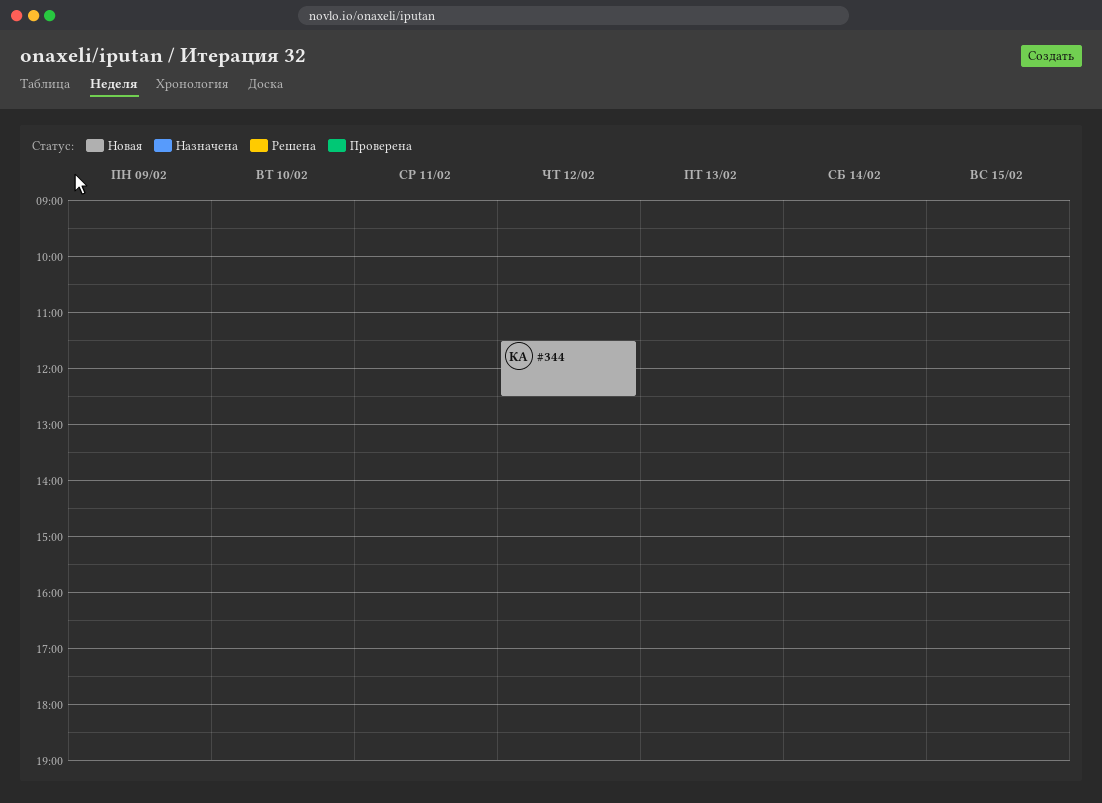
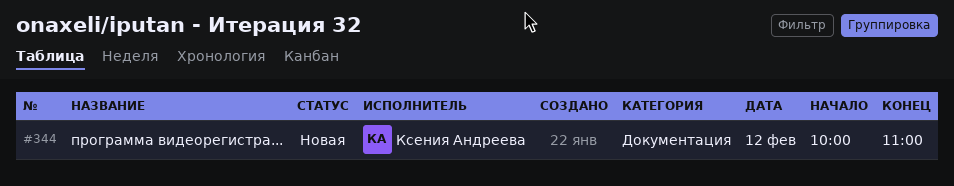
#344, begins: 11:30 -> 10:00
#344, ends: 12:30 -> 11:00

